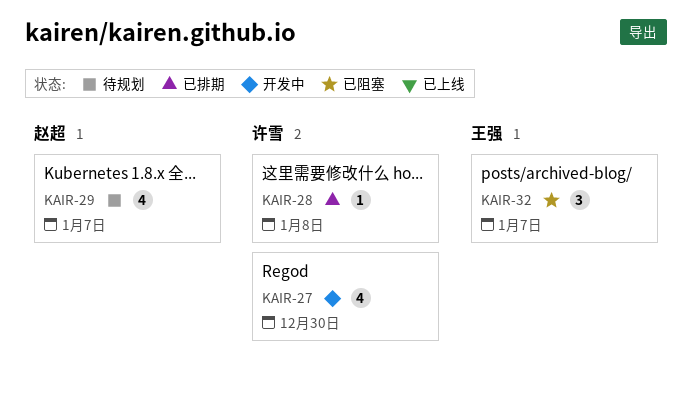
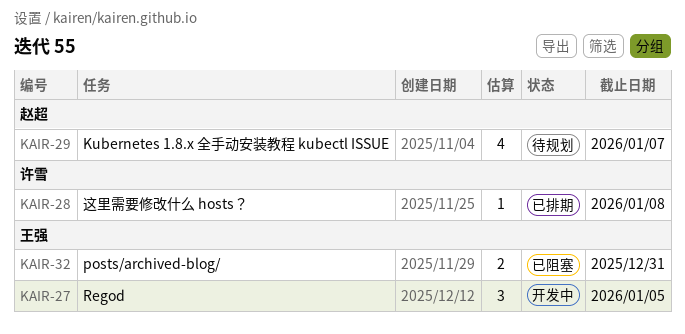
KAIR-27, owner: 许雪 -> 王强
KAIR-27, estimate: 4 -> 3
KAIR-27, due: Dec 30 -> Jan 5
KAIR-32, estimate: 3 -> 2
KAIR-32, due: Jan 7 -> Dec 31

